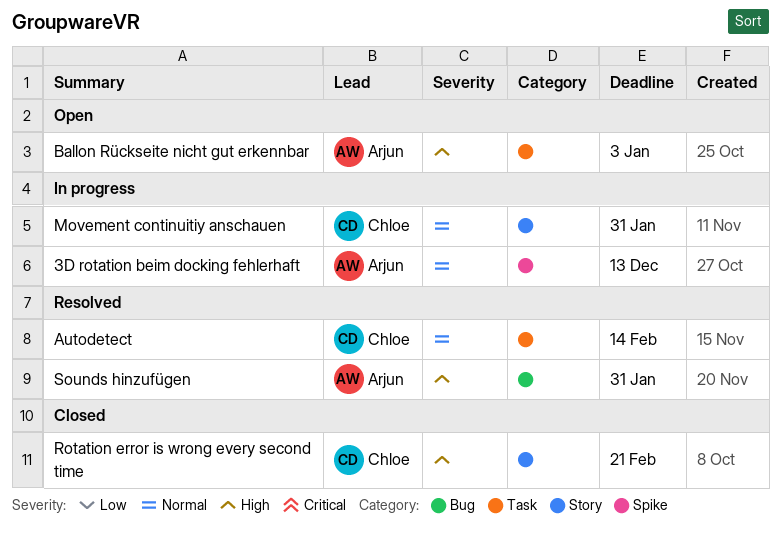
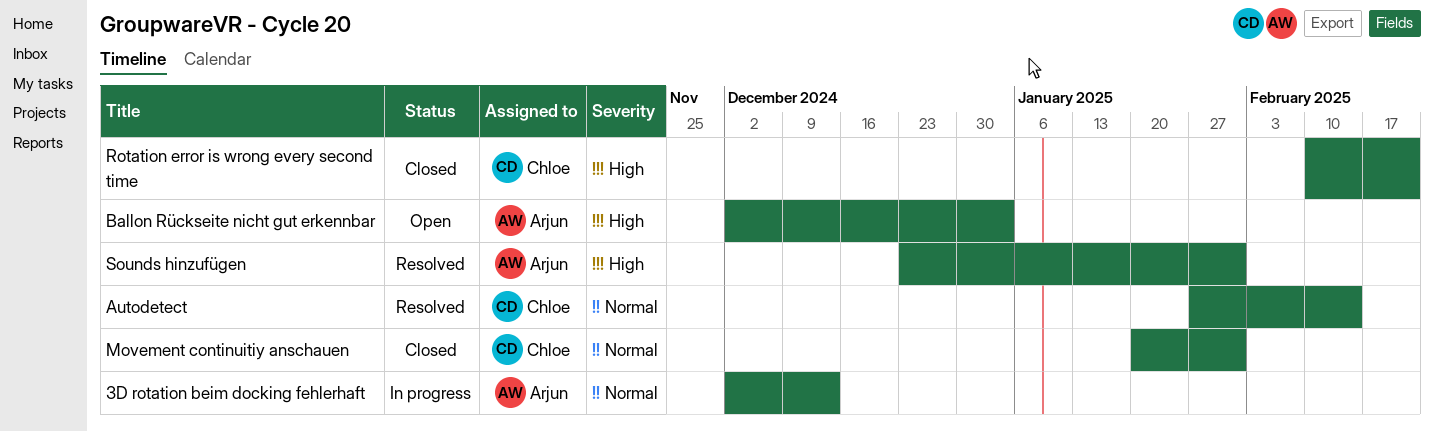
Movement continuitiy anschauen, status: In progress -> Closed

